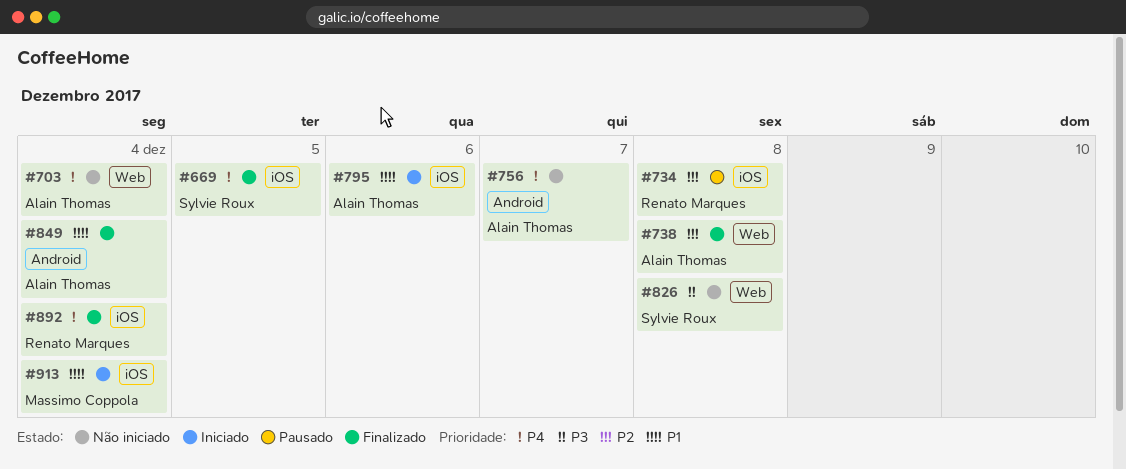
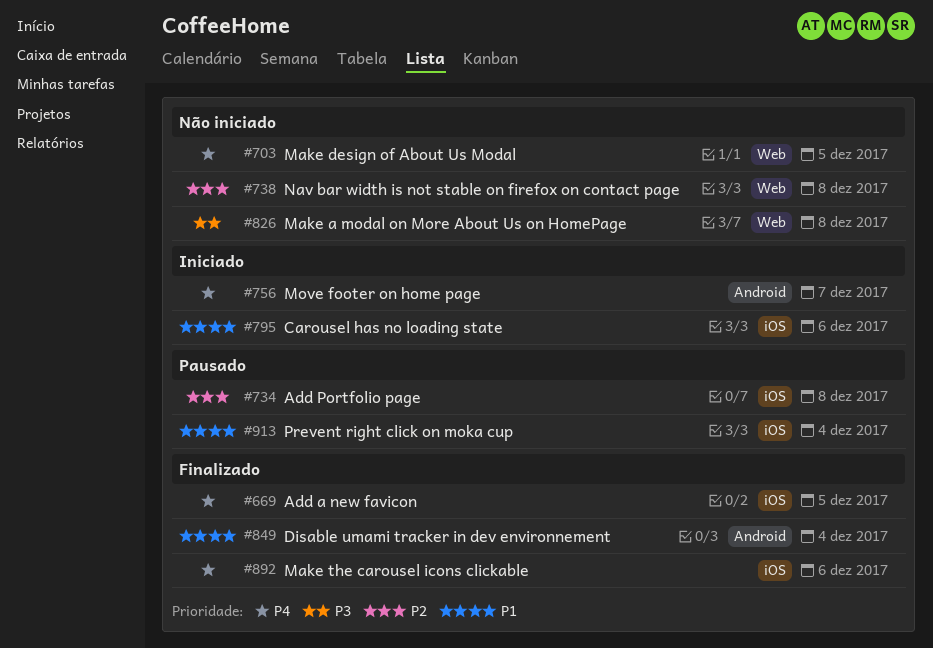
#703, due: Dec 4 -> Dec 5
#738, status: Finalizado -> Não iniciado
#756, status: Não iniciado -> Iniciado
#892, due: Dec 4 -> Dec 6
#913, status: Iniciado -> Pausado

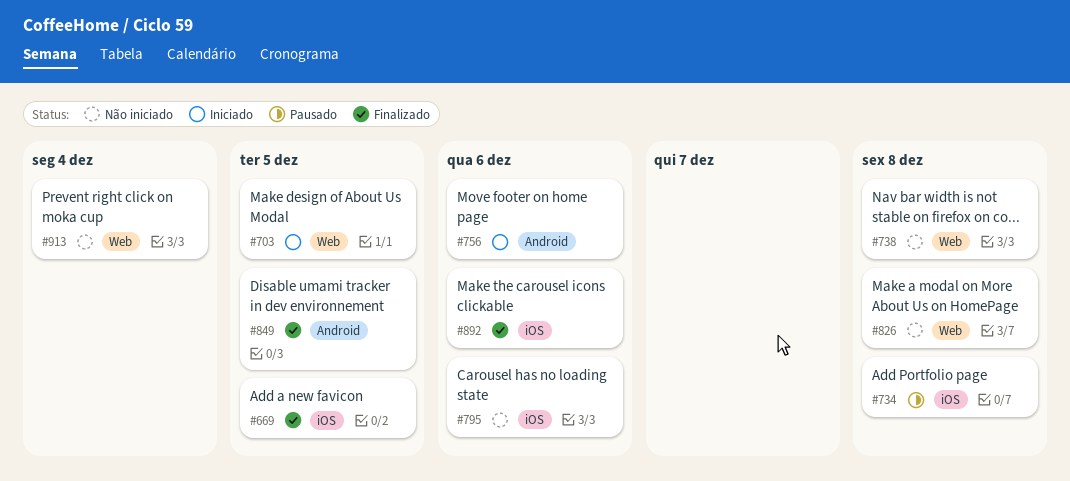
#703, status: Não iniciado -> Iniciado
#756, due: Dec 7 -> Dec 6
#795, status: Iniciado -> Não iniciado
#849, due: Dec 4 -> Dec 5
#913, status: Pausado -> Não iniciado
#913, label: iOS -> Web

